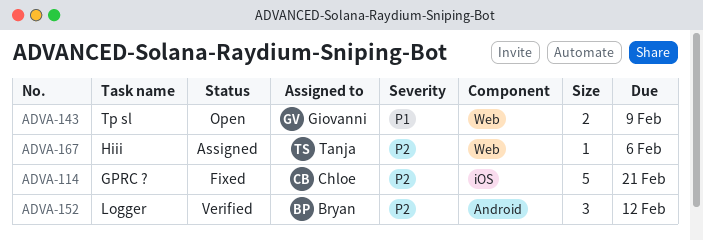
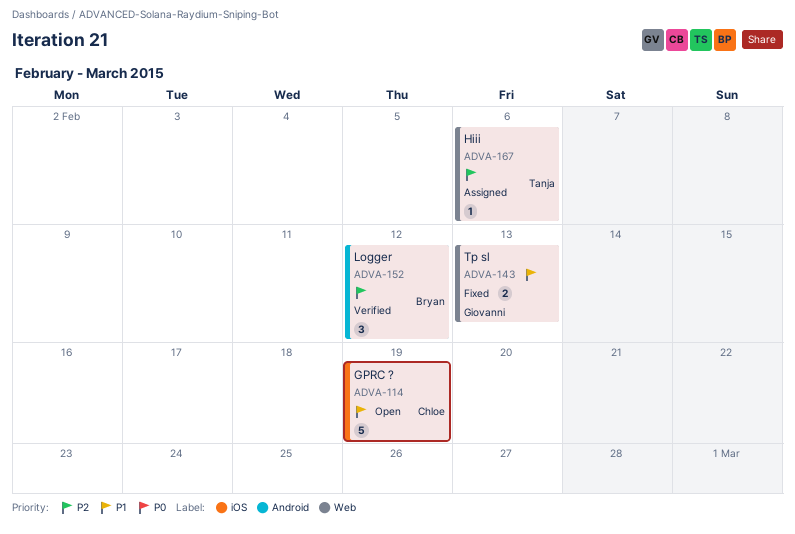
ADVA-114, status: Fixed -> Open
ADVA-114, priority: P2 -> P1
ADVA-114, due: Feb 21 -> Feb 19
ADVA-143, status: Open -> Fixed
ADVA-143, due: Feb 9 -> Feb 13

